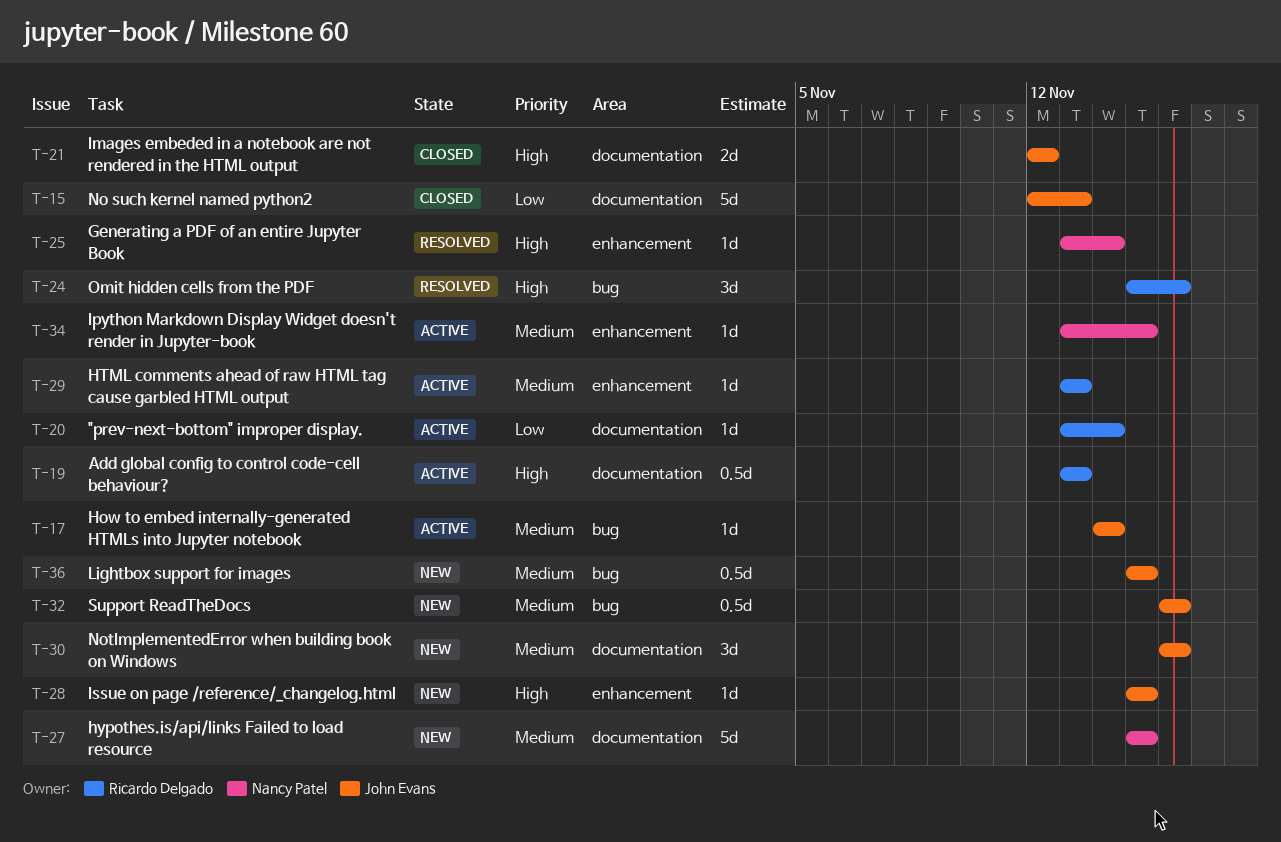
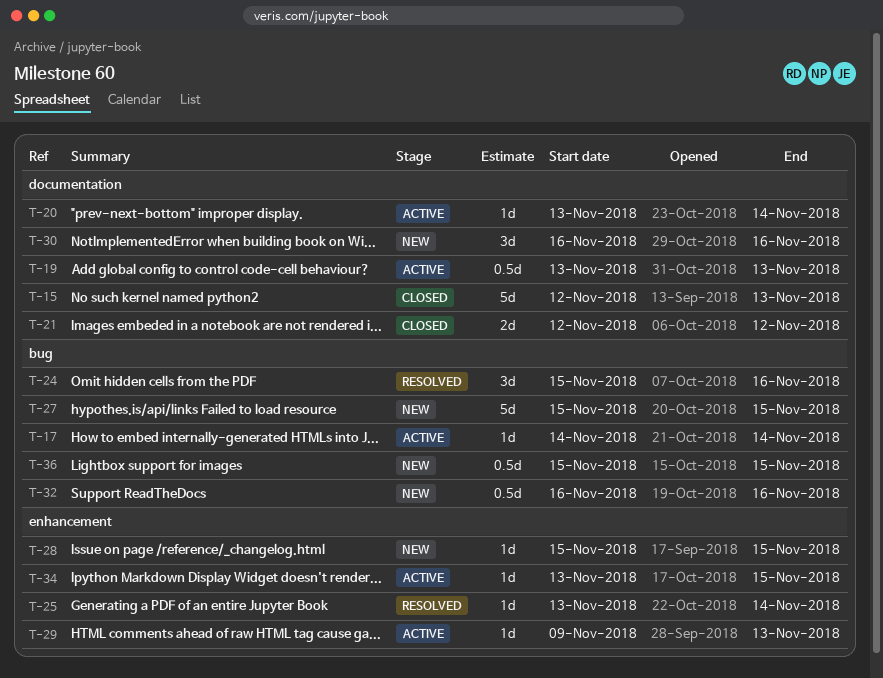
T-27, label: documentation -> bug
T-29, start: Nov 13 -> Nov 9

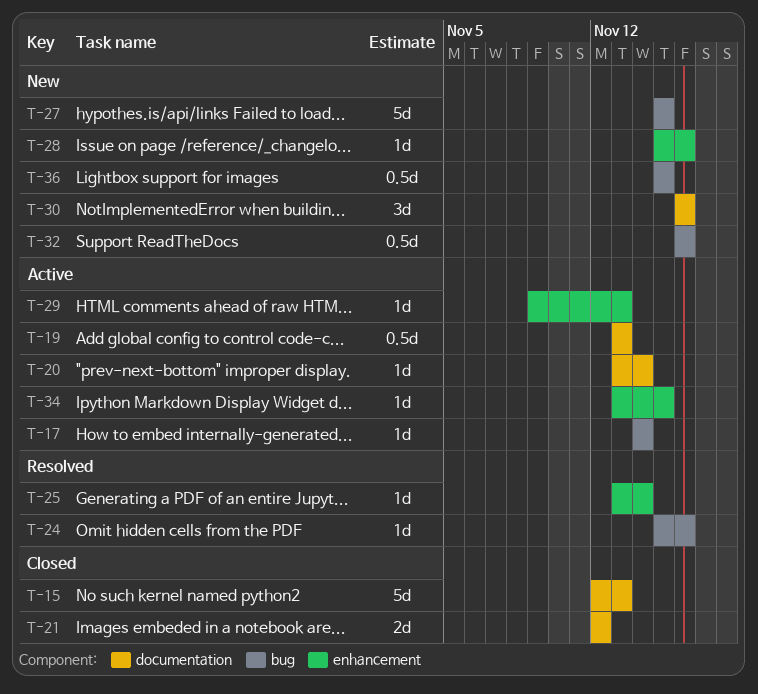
T-24, estimate: 3d -> 1d
T-28, due: Nov 15 -> Nov 16

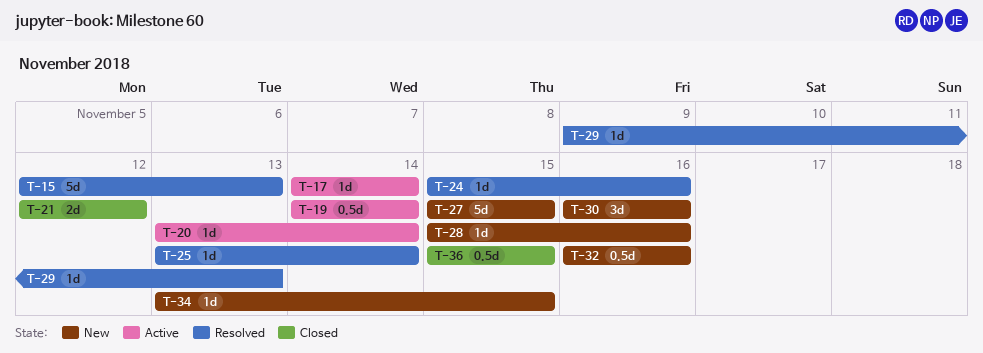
T-15, status: Closed -> Resolved
T-19, start: Nov 13 -> Nov 14
T-19, due: Nov 13 -> Nov 14
T-29, status: Active -> Resolved
T-34, status: Active -> New
T-36, status: New -> Closed

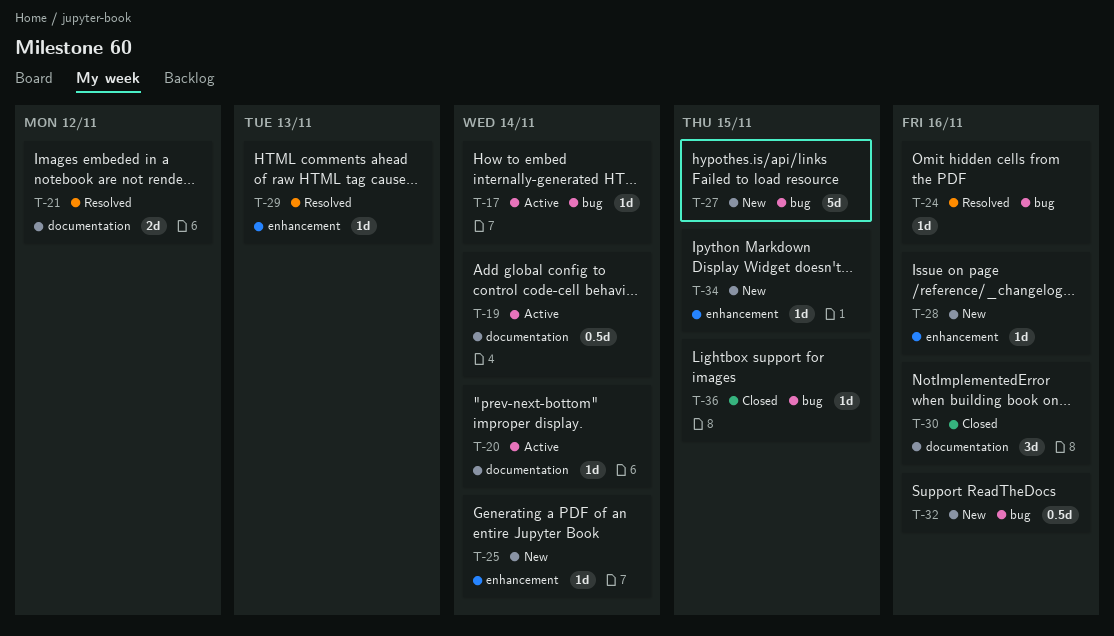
T-15: present -> none
T-21, status: Closed -> Resolved
T-25, status: Resolved -> New
T-30, status: New -> Closed
T-36, estimate: 0.5d -> 1d

